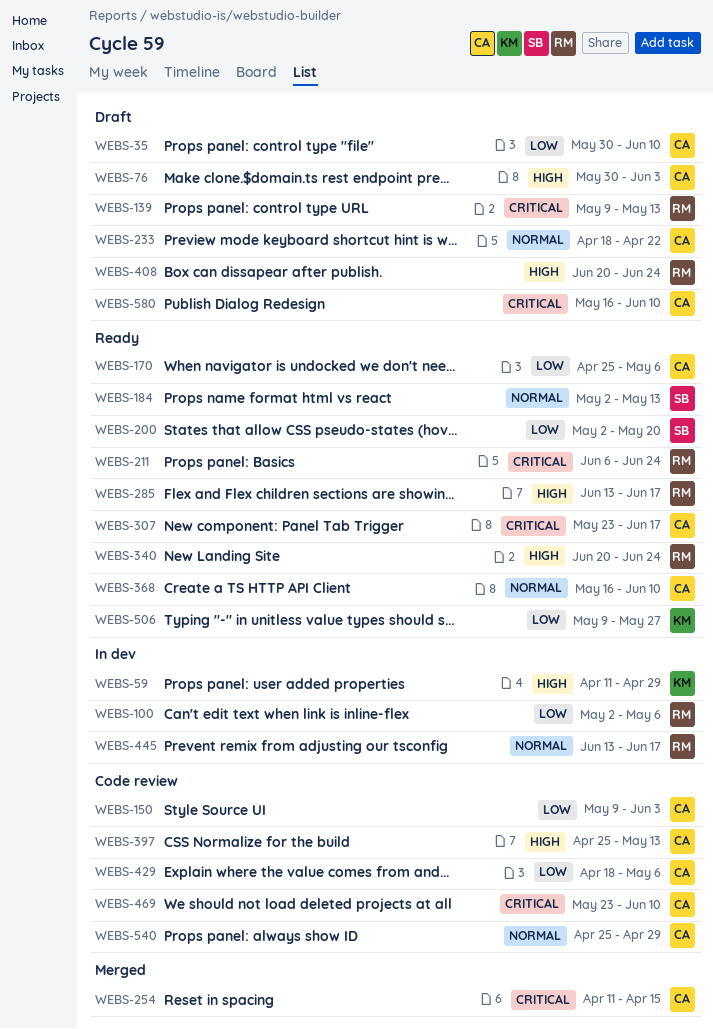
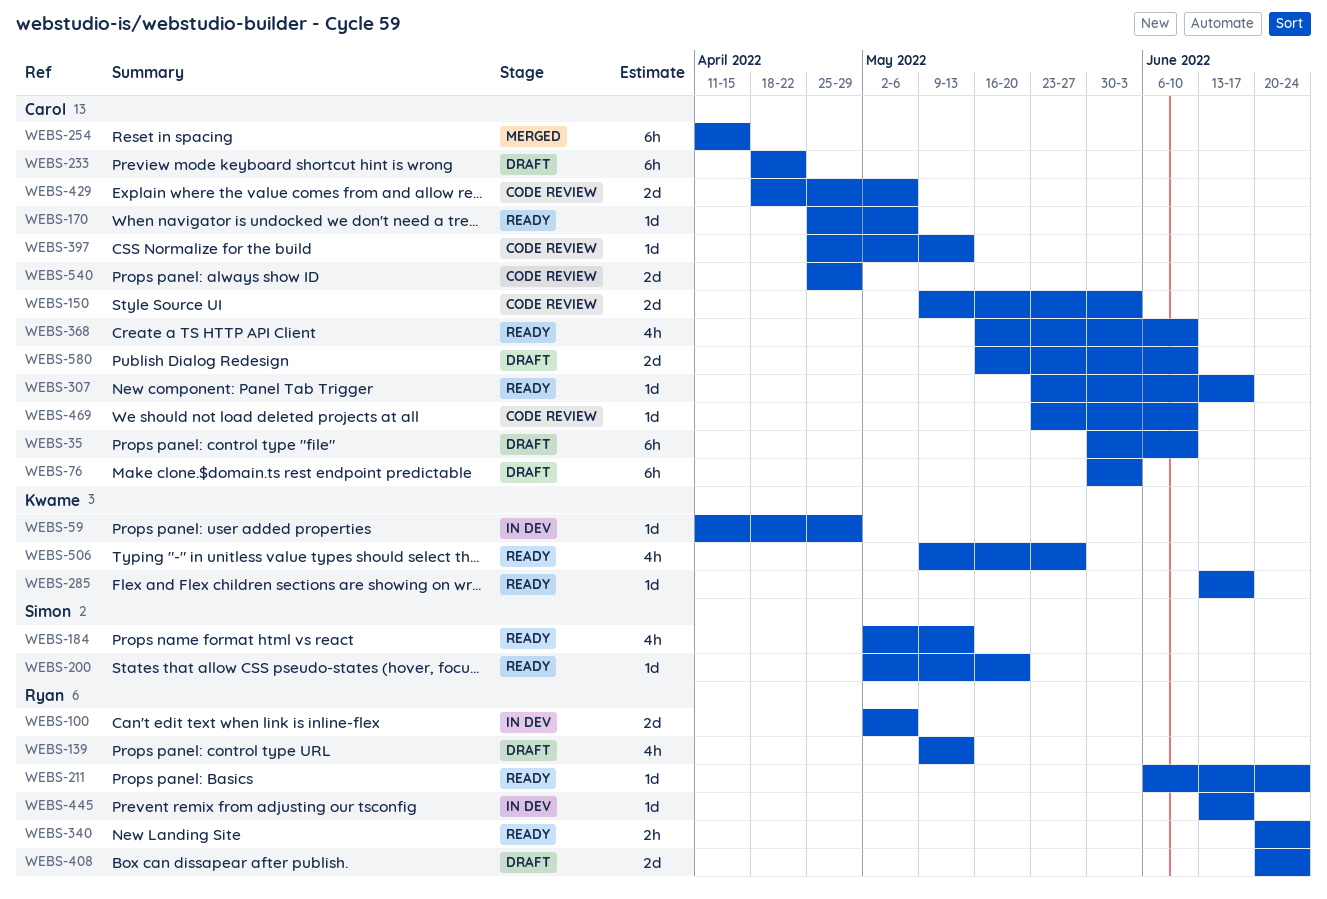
WEBS-285, owner: Ryan -> Kwame

